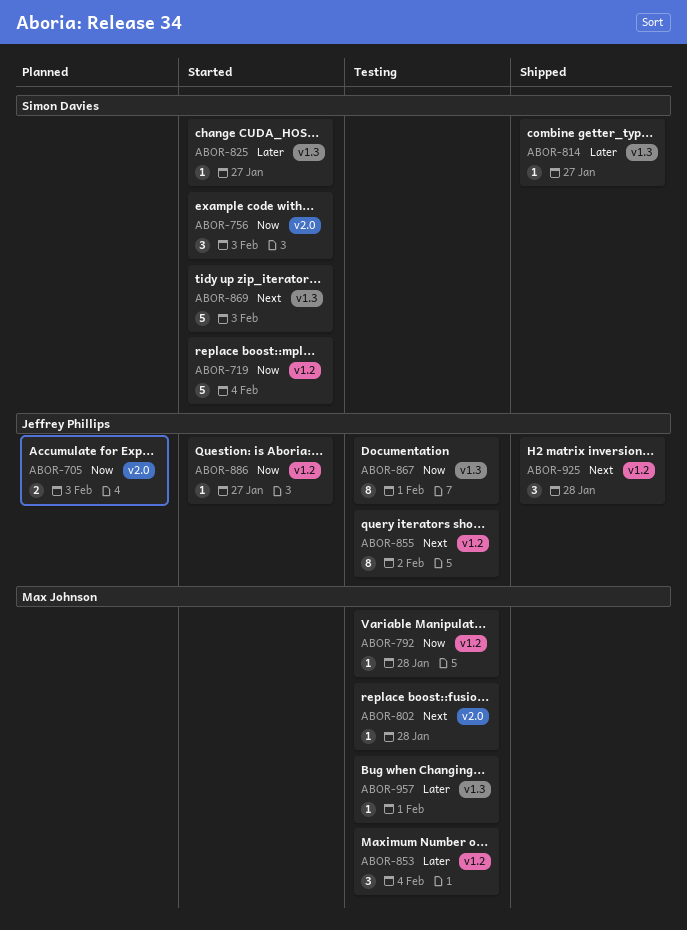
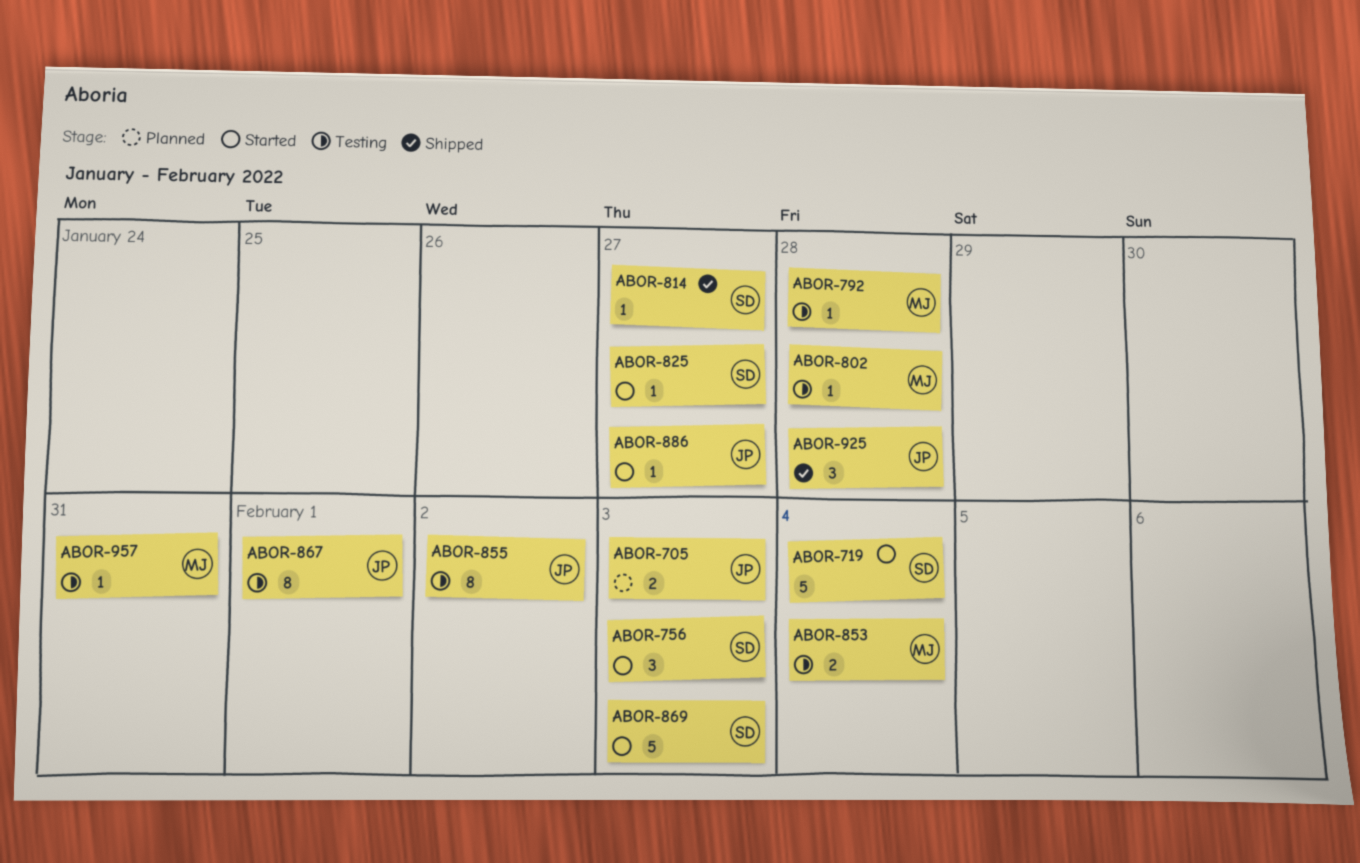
ABOR-853, estimate: 3 -> 2
ABOR-957, due: Feb 1 -> Jan 31

